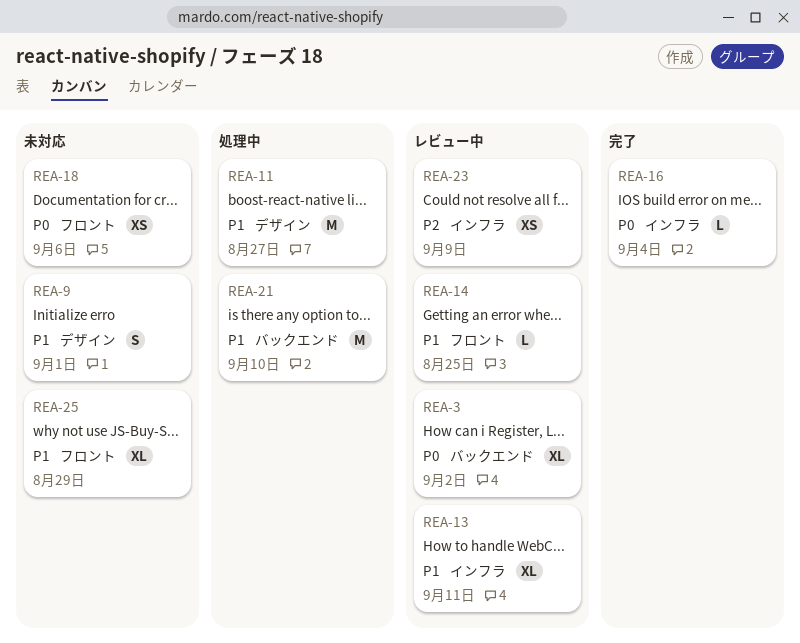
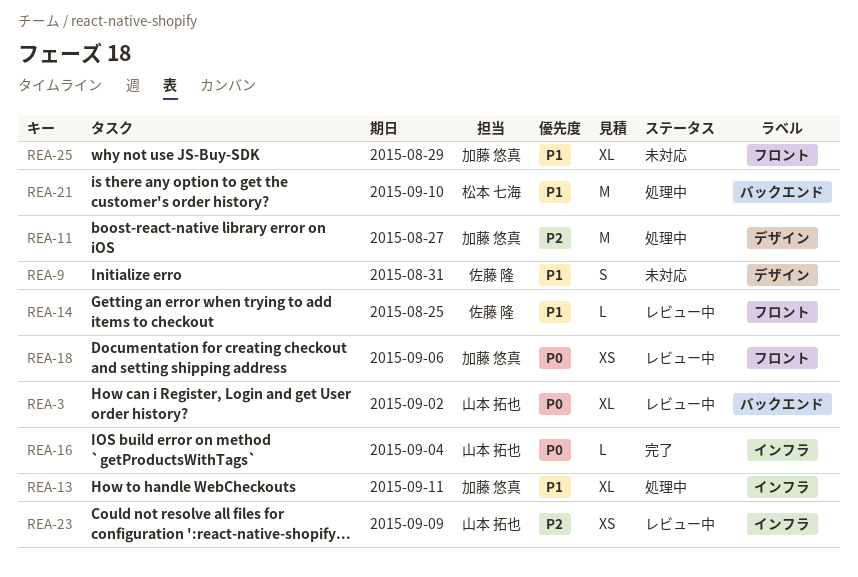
REA-9, due: Sep 1 -> Aug 31
REA-11, priority: P1 -> P2
REA-13, status: レビュー中 -> 処理中
REA-18, status: 未対応 -> レビュー中

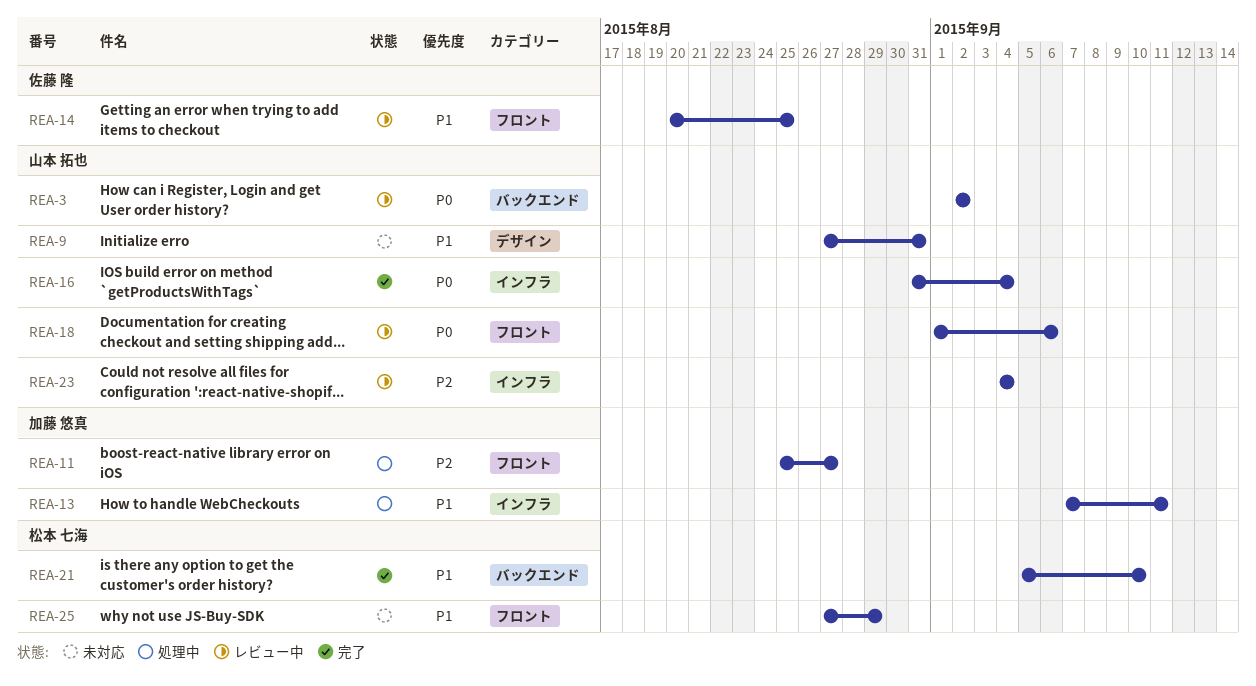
REA-9, owner: 佐藤 隆 -> 山本 拓也
REA-11, label: デザイン -> フロント
REA-18, owner: 加藤 悠真 -> 山本 拓也
REA-21, status: 処理中 -> 完了
REA-23, due: Sep 9 -> Sep 4
REA-25, owner: 加藤 悠真 -> 松本 七海

